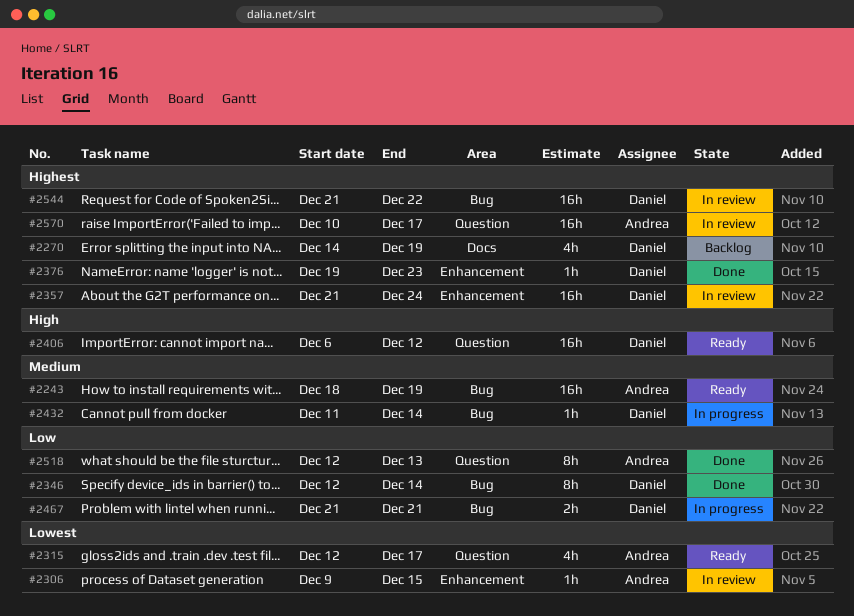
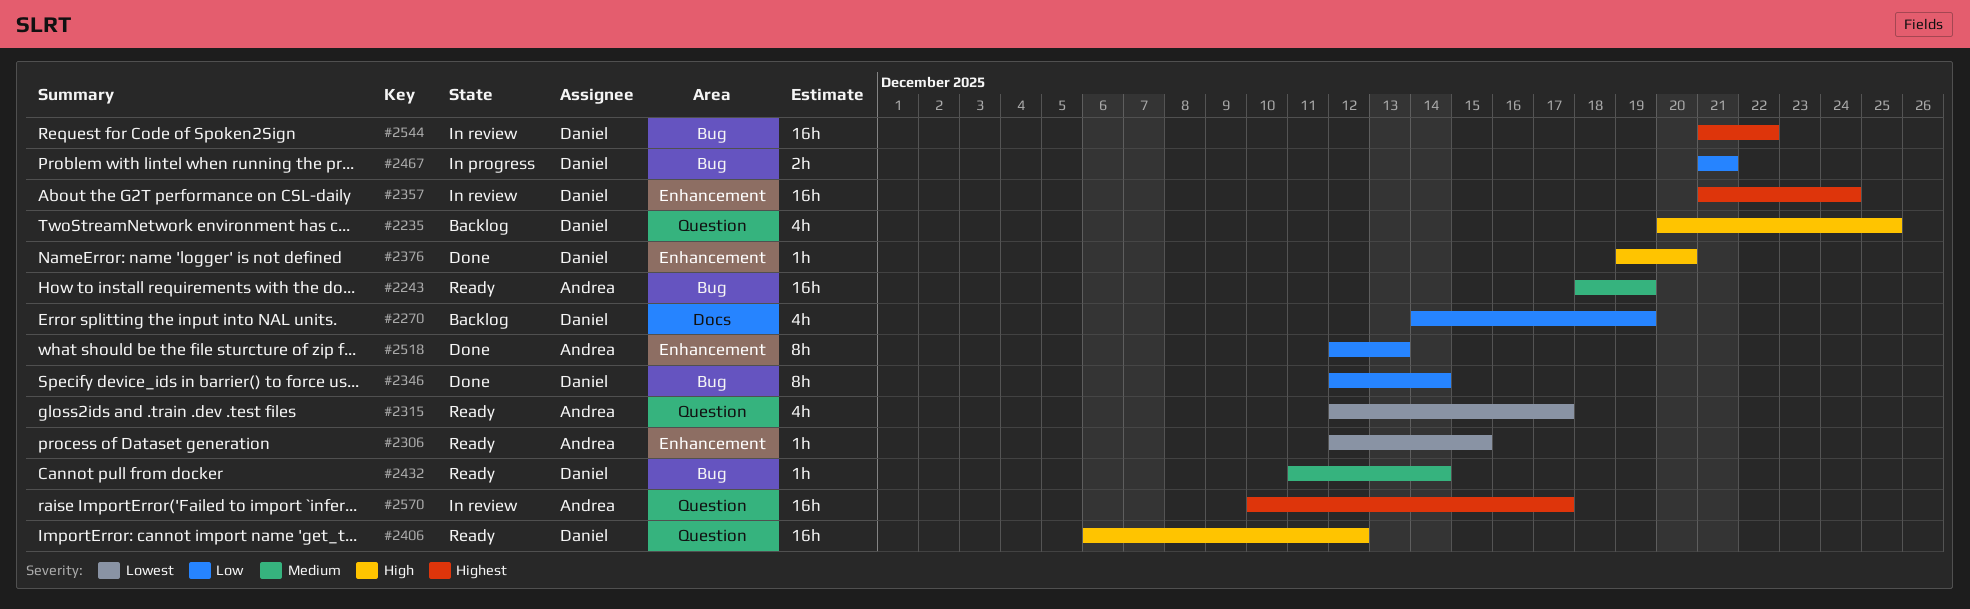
#2235: none -> present
#2270, priority: Highest -> Low
#2306, status: In review -> Ready
#2306, start: Dec 9 -> Dec 12
#2376, priority: Highest -> High
#2376, due: Dec 23 -> Dec 20
#2432, status: In progress -> Ready
#2518, label: Question -> Enhancement

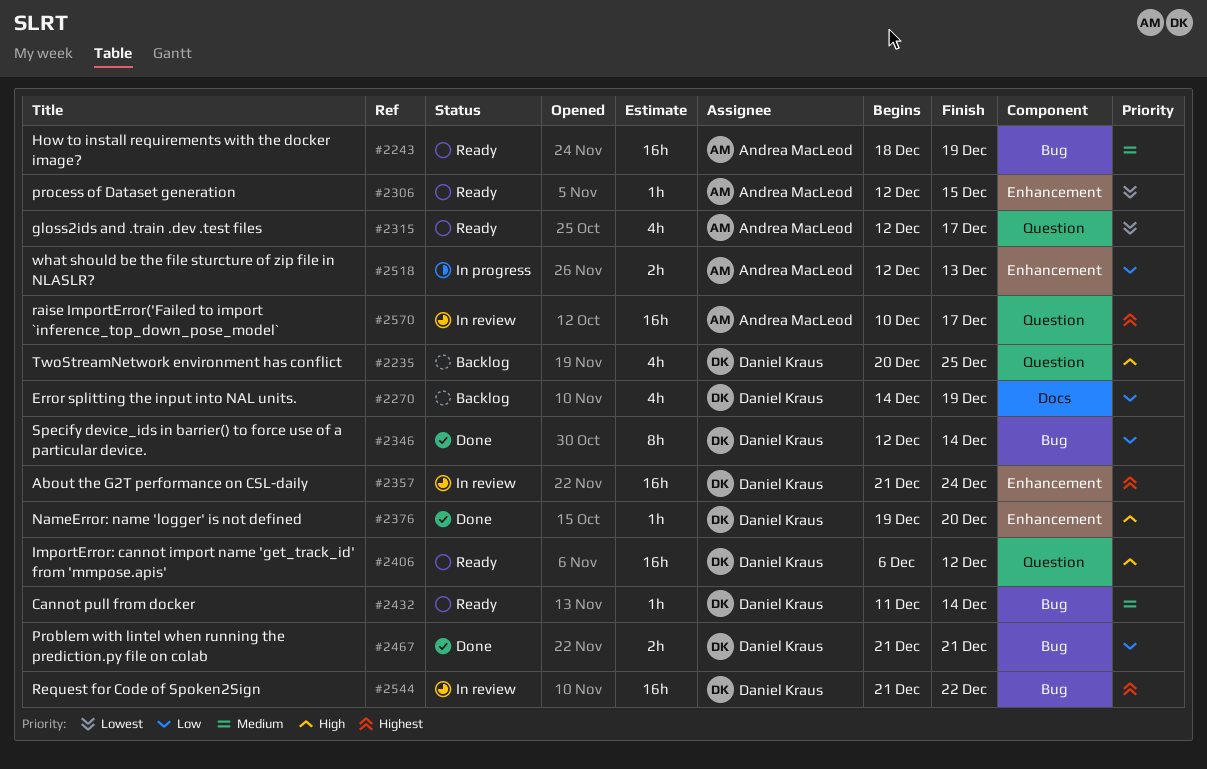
#2467, status: In progress -> Done
#2518, status: Done -> In progress
#2518, estimate: 8h -> 2h

